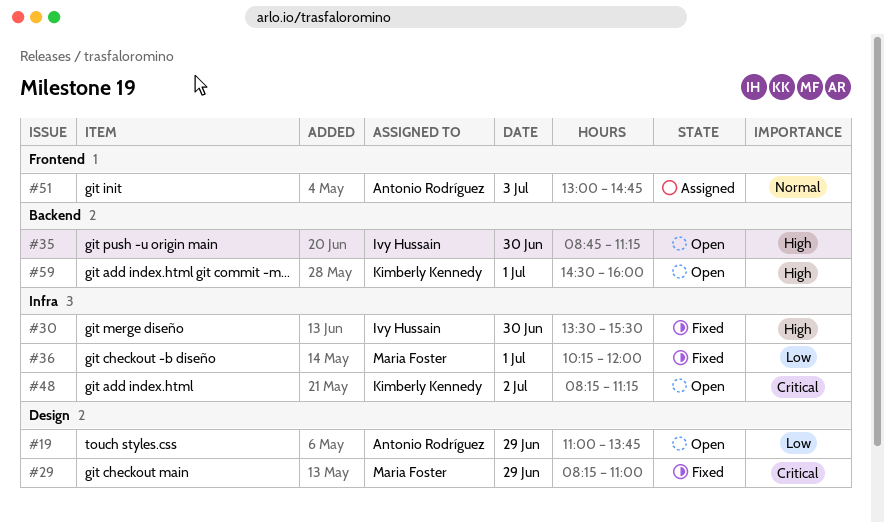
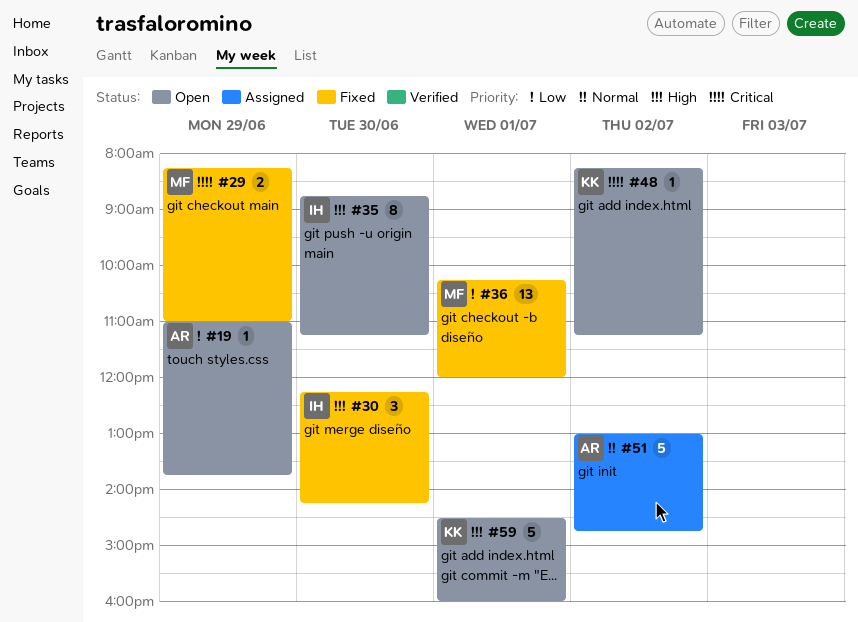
#30, begins: 13:30 -> 12:15
#30, ends: 15:30 -> 14:15
#51, day: Jul 3 -> Jul 2

